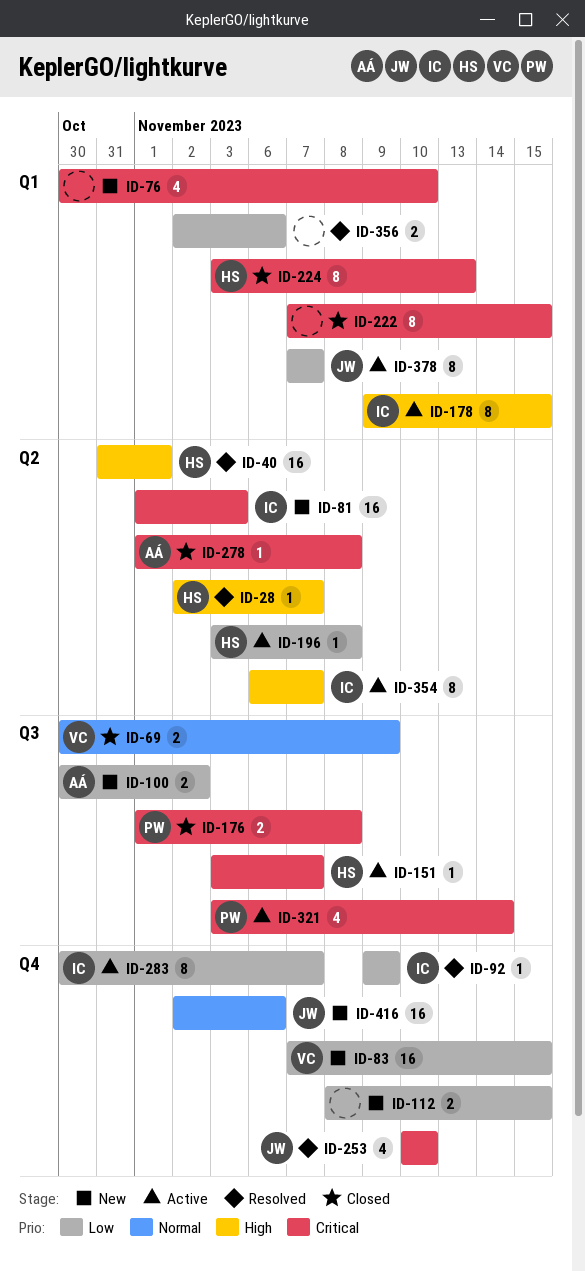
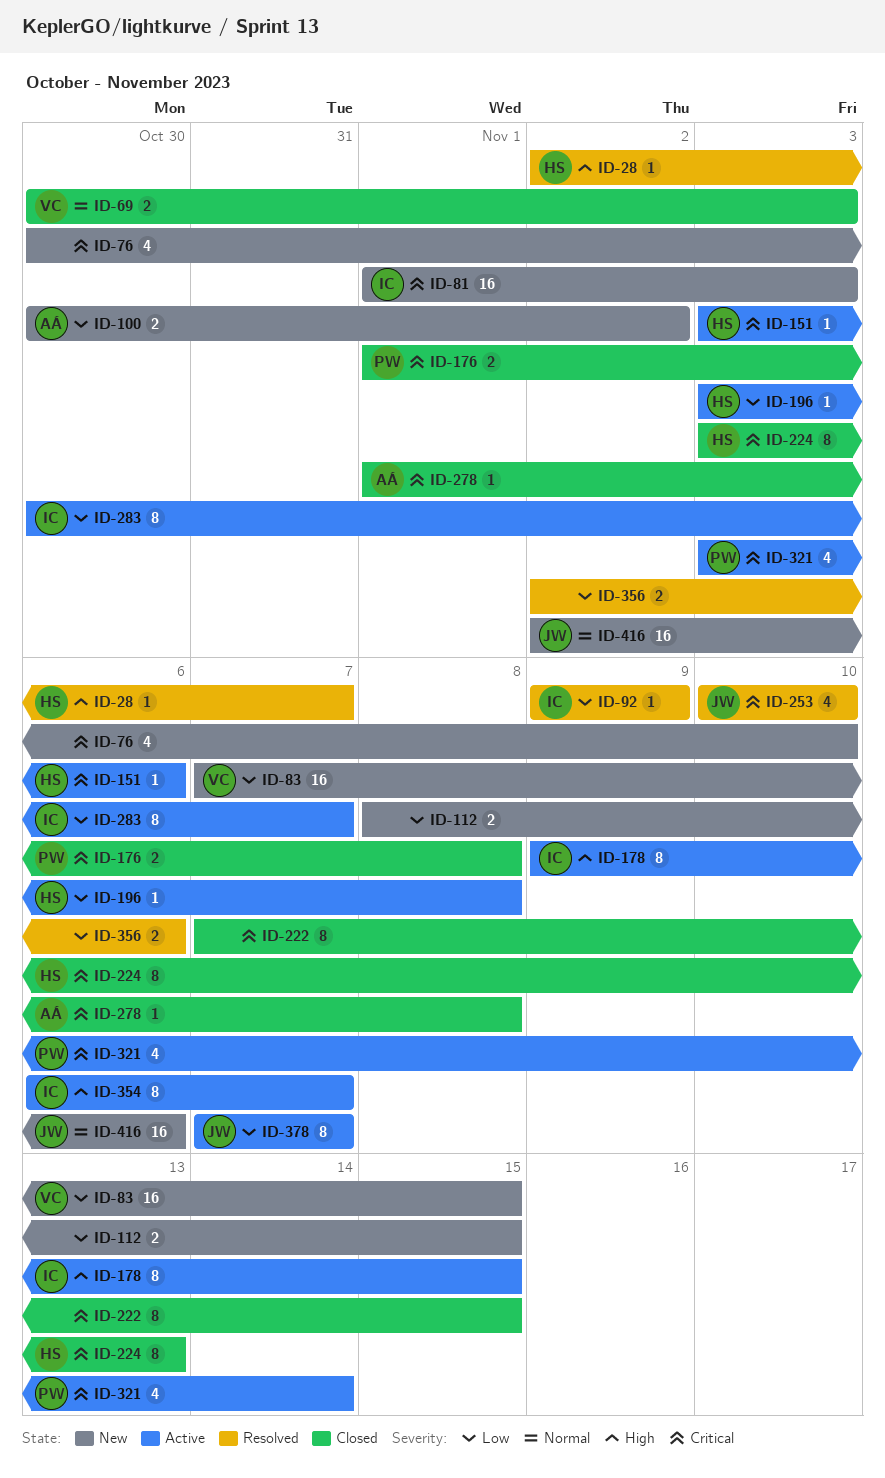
ID-40: present -> none
ID-69, due: Nov 9 -> Nov 3
ID-151, due: Nov 7 -> Nov 6

